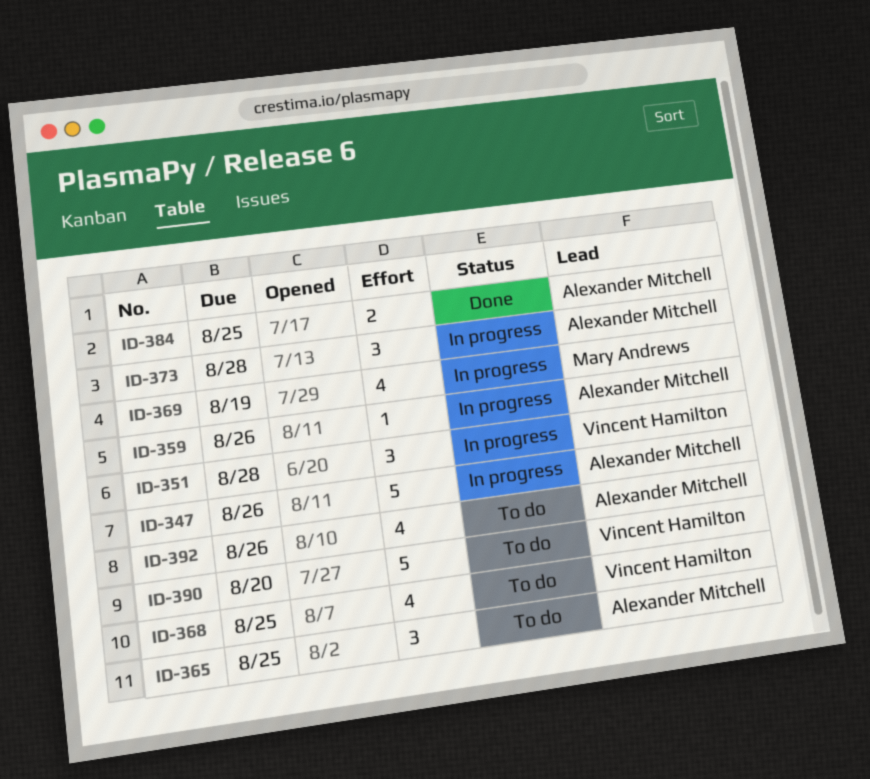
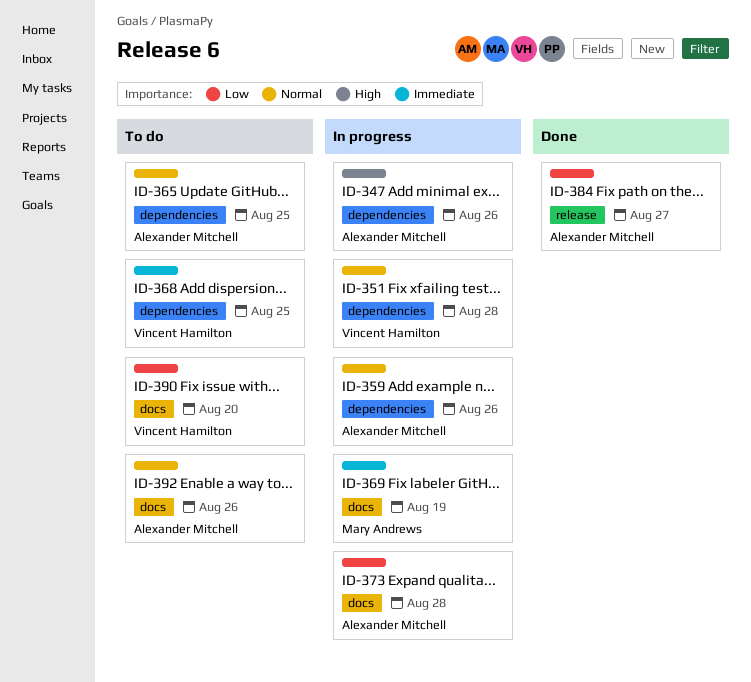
ID-384, due: Aug 25 -> Aug 27

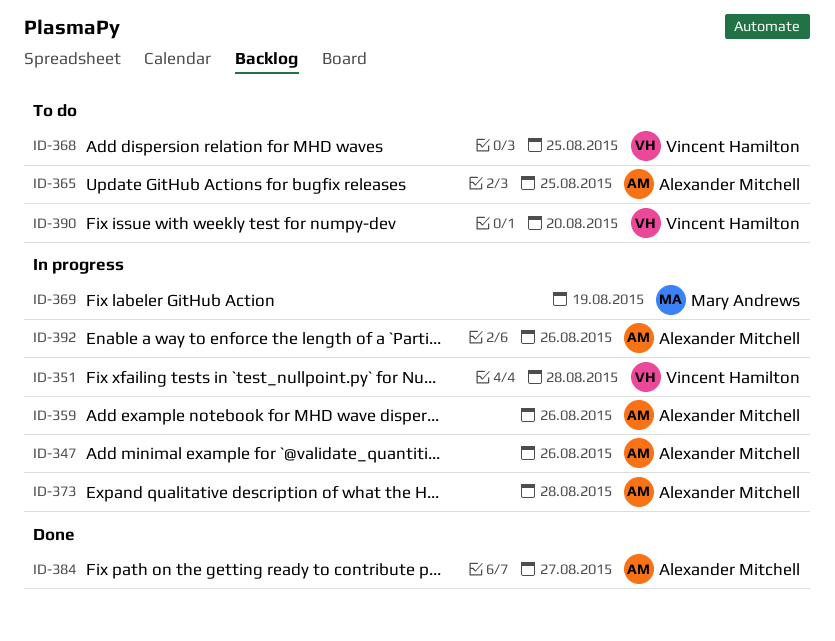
ID-392, status: To do -> In progress

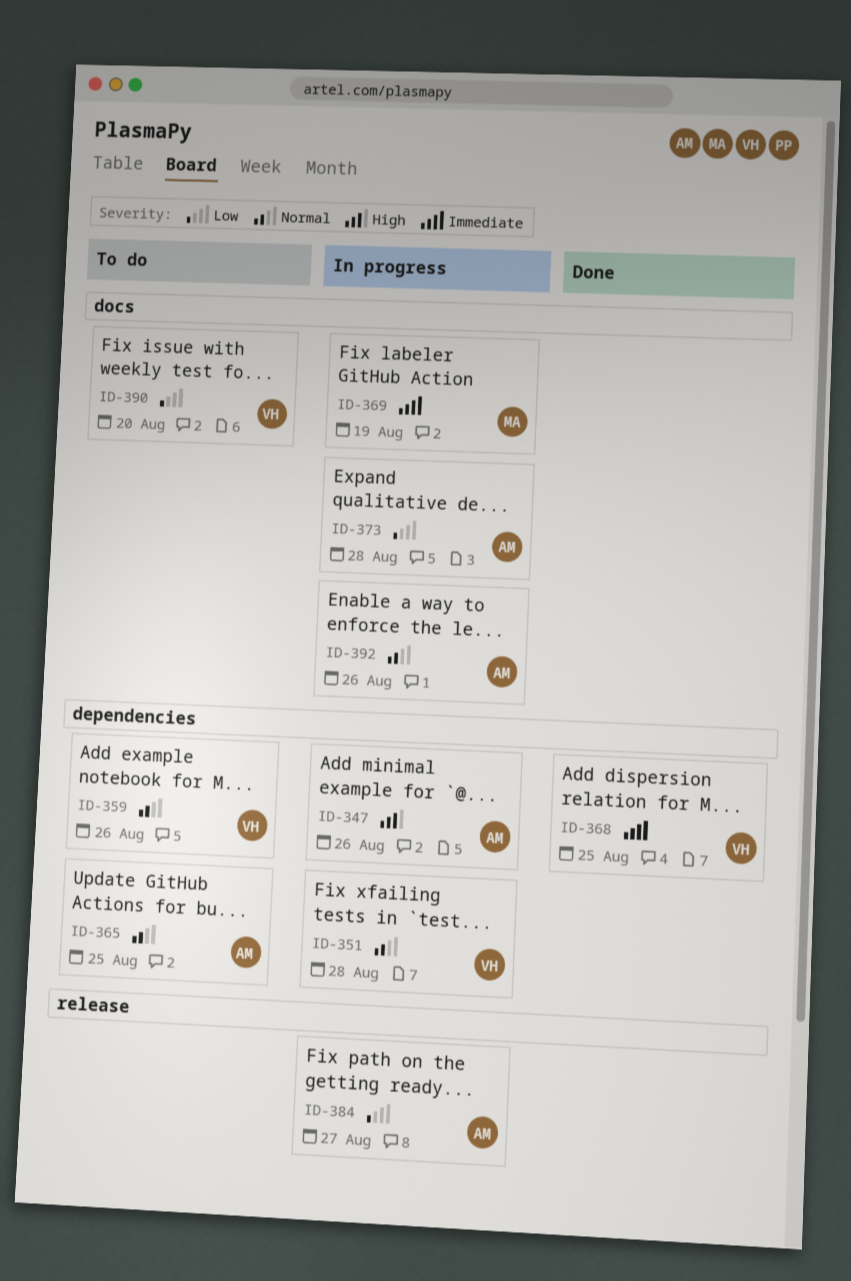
ID-359, status: In progress -> To do
ID-359, owner: Alexander Mitchell -> Vincent Hamilton
ID-368, status: To do -> Done
ID-384, status: Done -> In progress

